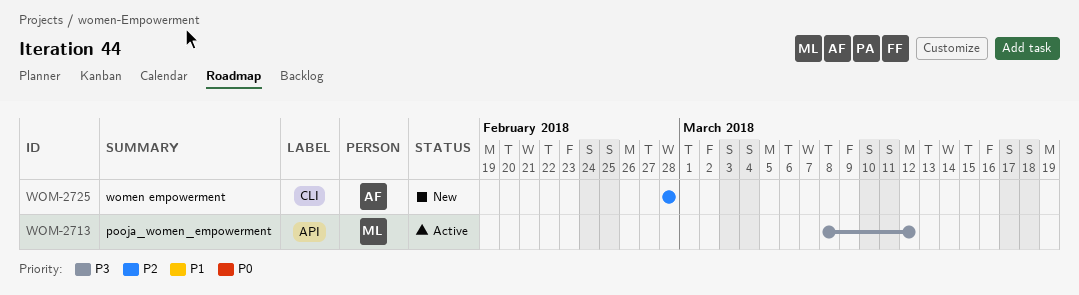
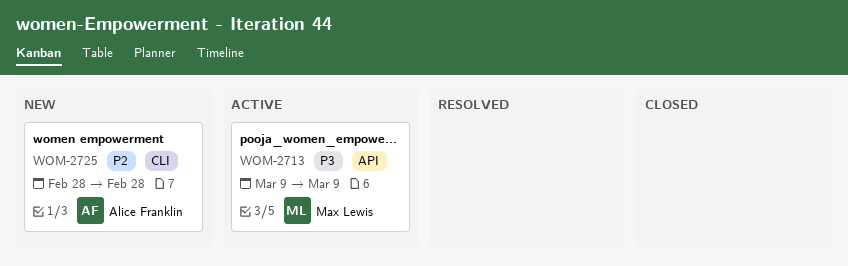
WOM-2713, start: Mar 8 -> Mar 9
WOM-2713, due: Mar 12 -> Mar 9

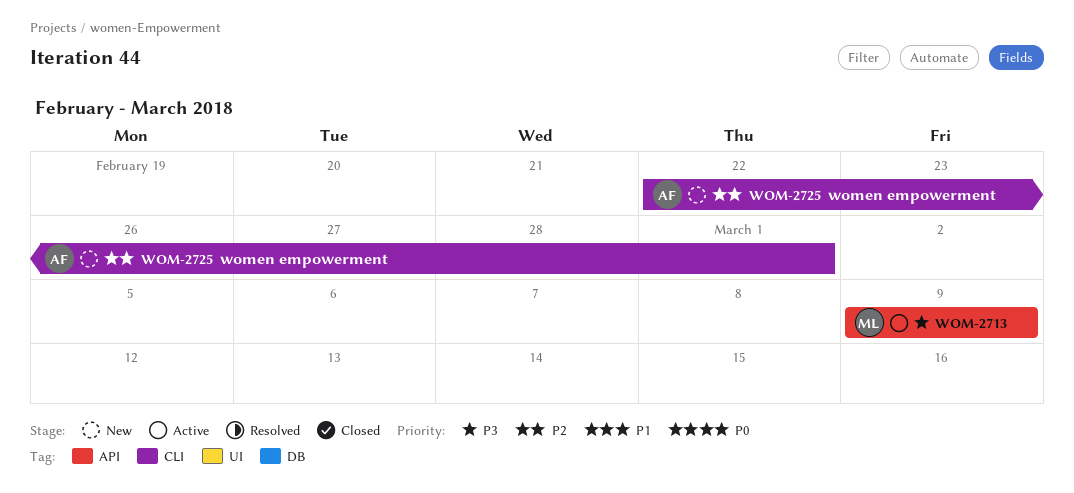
WOM-2725, start: Feb 28 -> Feb 22
WOM-2725, due: Feb 28 -> Mar 1

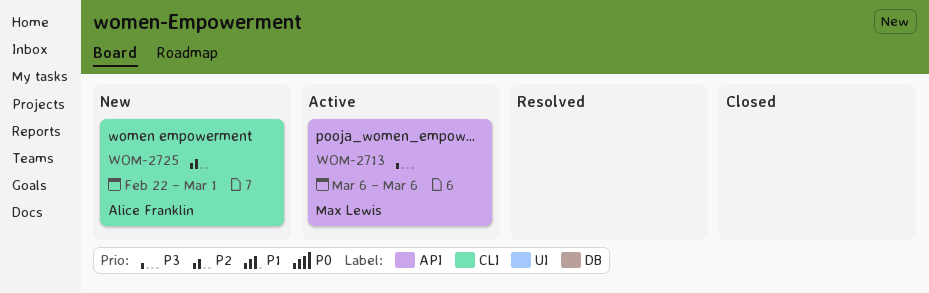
WOM-2713, start: Mar 9 -> Mar 6
WOM-2713, due: Mar 9 -> Mar 6

